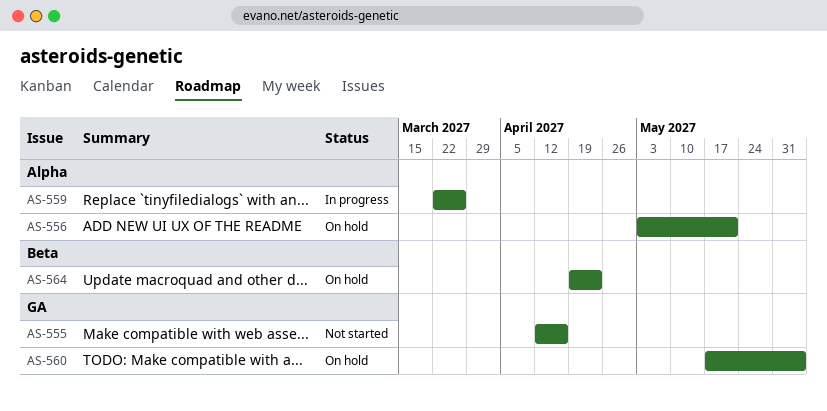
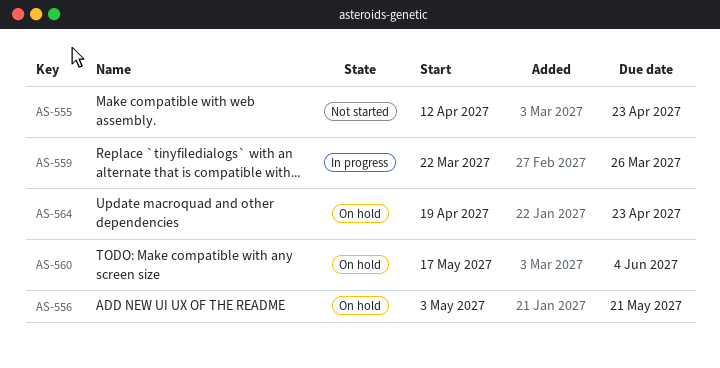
AS-555, due: Apr 16 -> Apr 23

